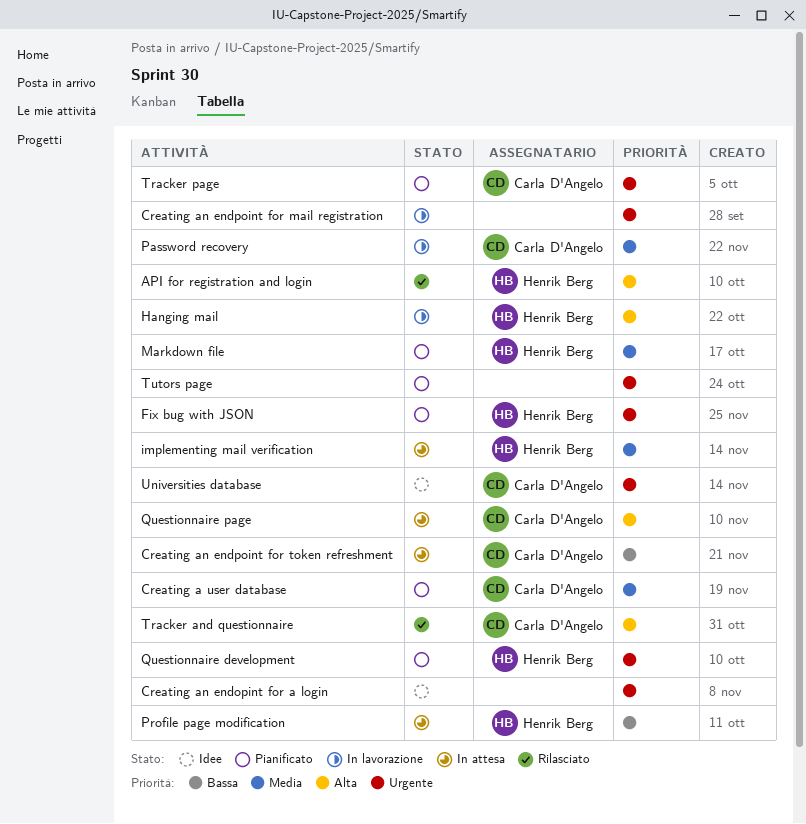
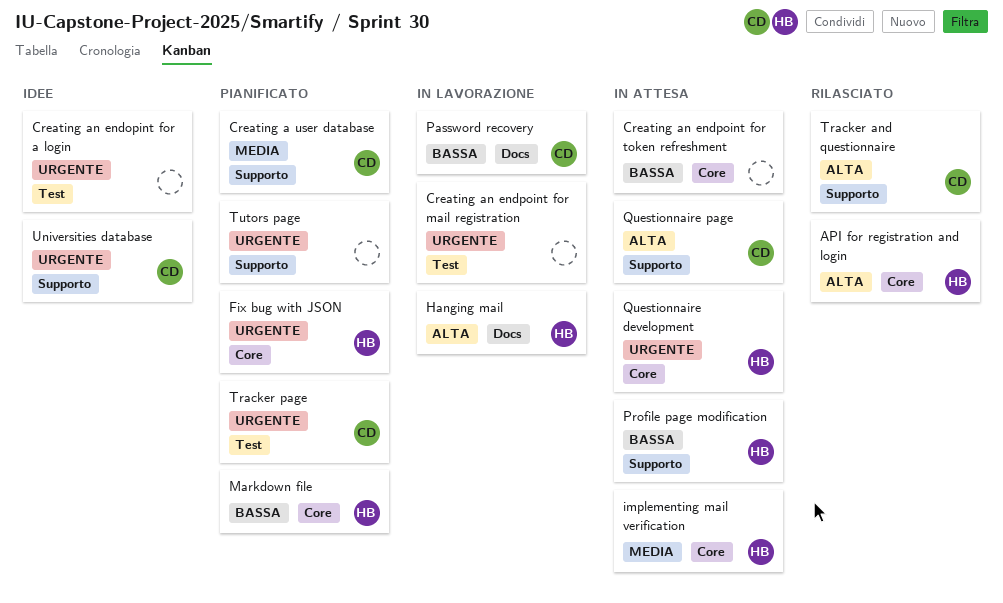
Creating an endpoint for token refreshment, owner: Carla D'Angelo -> none
Markdown file, priority: Media -> Bassa
Password recovery, priority: Media -> Bassa
Questionnaire development, status: Pianificato -> In attesa

